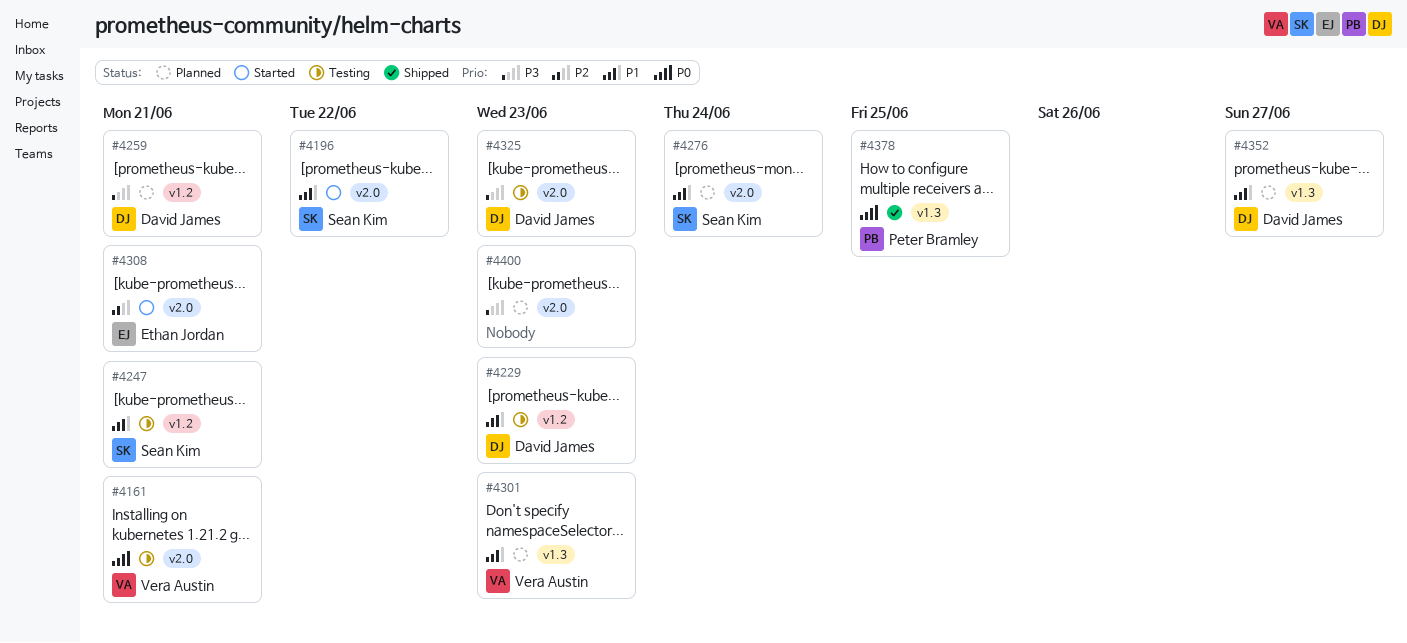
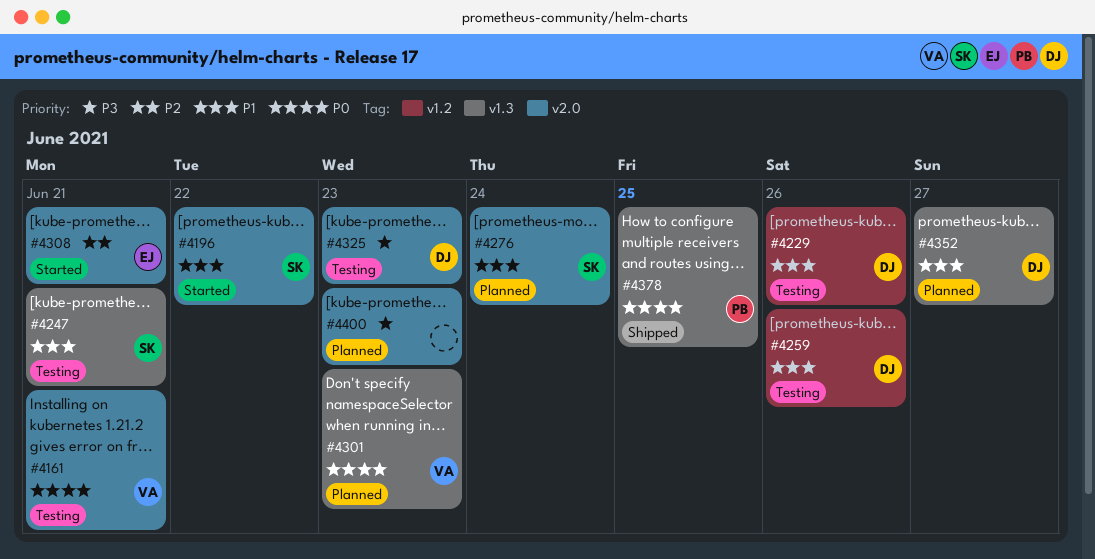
#4229, due: Jun 23 -> Jun 26
#4247, label: v1.2 -> v1.3
#4259, status: Planned -> Testing
#4259, priority: P3 -> P1
#4259, due: Jun 21 -> Jun 26
#4301, priority: P1 -> P0

